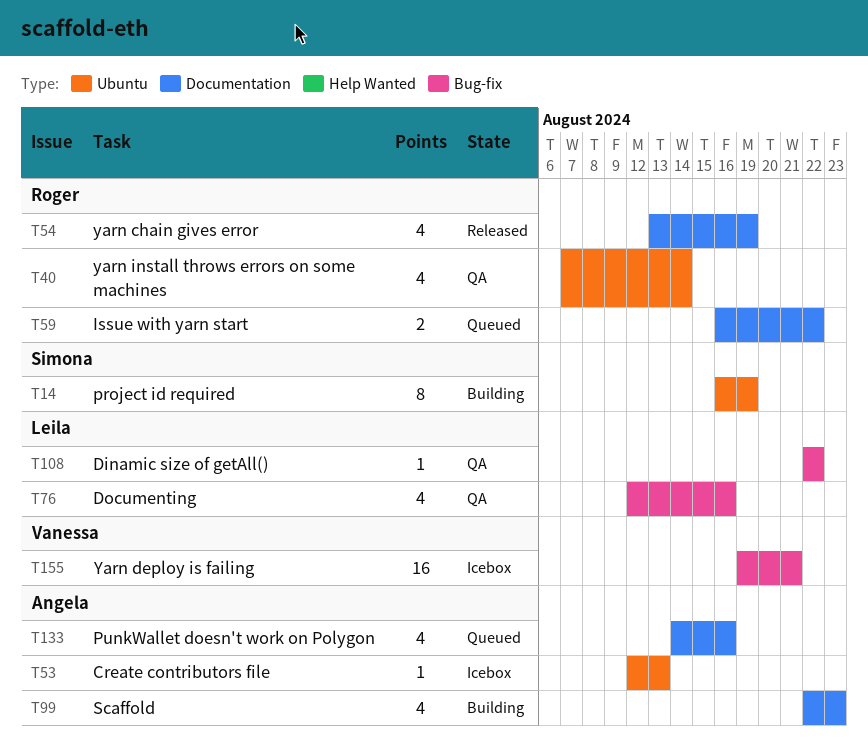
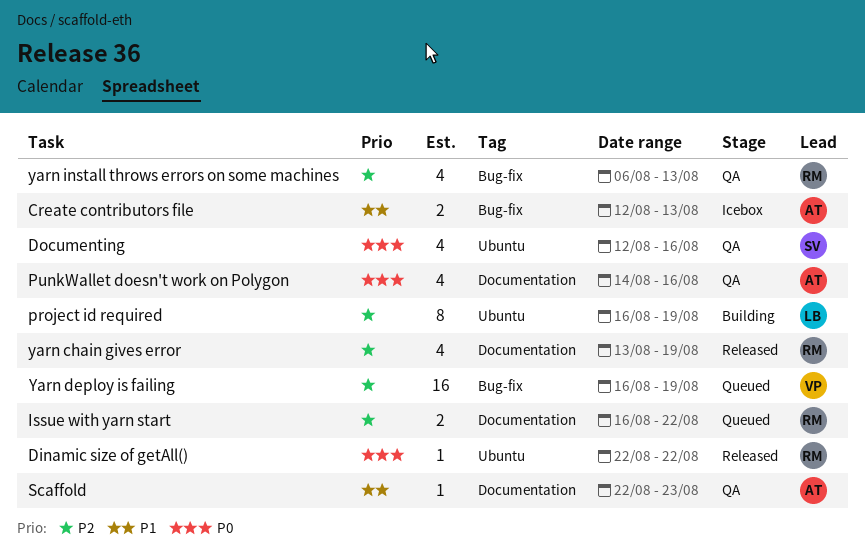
Create contributors file, label: Ubuntu -> Bug-fix
Create contributors file, estimate: 1 -> 2
Dinamic size of getAll(), status: QA -> Released
Dinamic size of getAll(), owner: Leila -> Roger
Dinamic size of getAll(), label: Bug-fix -> Ubuntu
Documenting, owner: Leila -> Simona
Documenting, label: Bug-fix -> Ubuntu
project id required, owner: Simona -> Leila
PunkWallet doesn't work on Polygon, status: Queued -> QA
Scaffold, status: Building -> QA
Scaffold, estimate: 4 -> 1
Yarn deploy is failing, status: Icebox -> Queued
Yarn deploy is failing, start: Aug 19 -> Aug 16
Yarn deploy is failing, due: Aug 21 -> Aug 19
yarn install throws errors on some machines, label: Ubuntu -> Bug-fix
yarn install throws errors on some machines, start: Aug 7 -> Aug 6
yarn install throws errors on some machines, due: Aug 14 -> Aug 13

